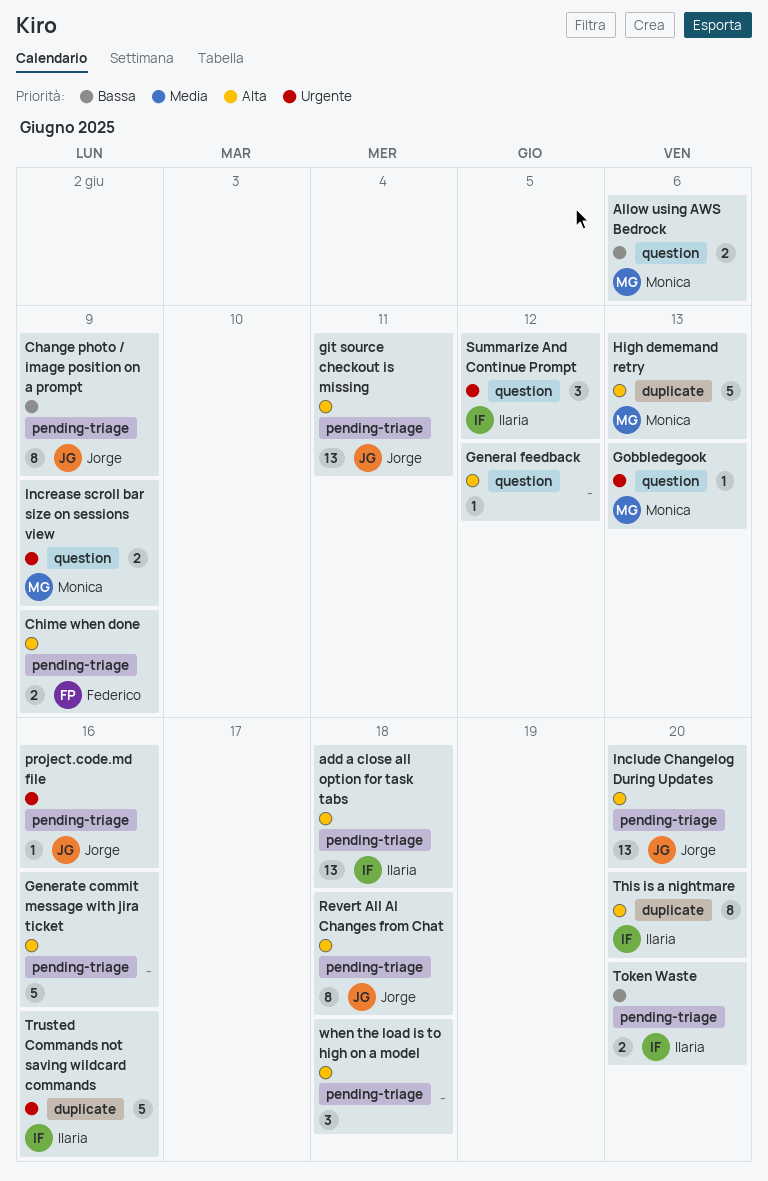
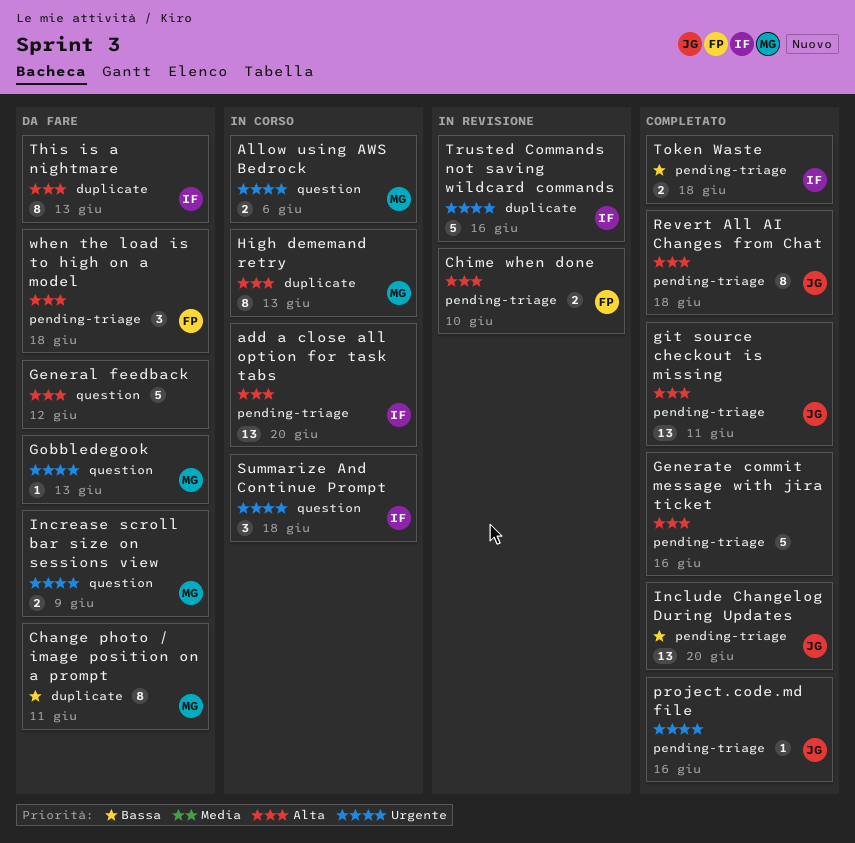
add a close all option for task tabs, due: Jun 18 -> Jun 20
Allow using AWS Bedrock, priority: Bassa -> Urgente
Change photo / image position on a prompt, owner: Jorge -> Monica
Change photo / image position on a prompt, label: pending-triage -> duplicate
Change photo / image position on a prompt, due: Jun 9 -> Jun 11
Chime when done, due: Jun 9 -> Jun 10
General feedback, estimate: 1 -> 5
High dememand retry, estimate: 5 -> 8
Include Changelog During Updates, priority: Alta -> Bassa
Summarize And Continue Prompt, due: Jun 12 -> Jun 18
This is a nightmare, due: Jun 20 -> Jun 13
Token Waste, due: Jun 20 -> Jun 18
when the load is to high on a model, owner: none -> Federico

